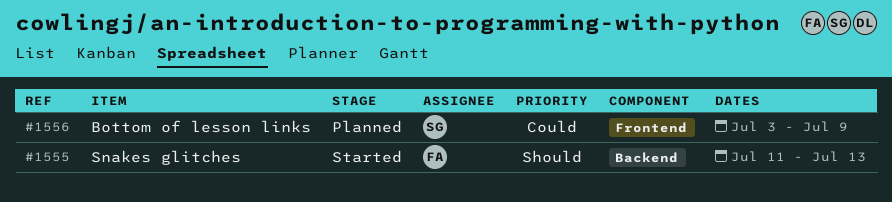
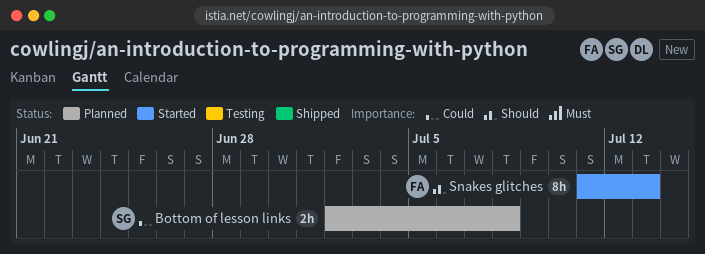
Bottom of lesson links, start: Jul 3 -> Jul 2
Bottom of lesson links, due: Jul 9 -> Jul 8

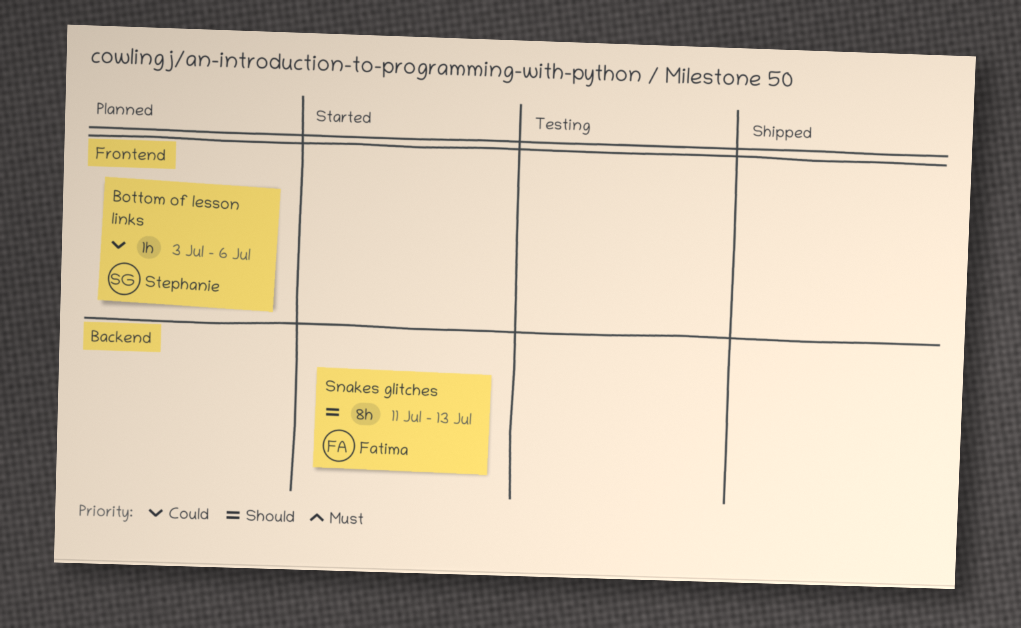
Bottom of lesson links, estimate: 2h -> 1h
Bottom of lesson links, start: Jul 2 -> Jul 3
Bottom of lesson links, due: Jul 8 -> Jul 6

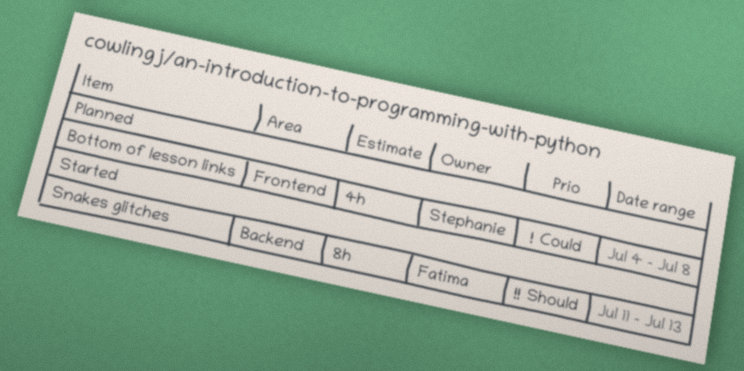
Bottom of lesson links, estimate: 1h -> 4h
Bottom of lesson links, start: Jul 3 -> Jul 4
Bottom of lesson links, due: Jul 6 -> Jul 8

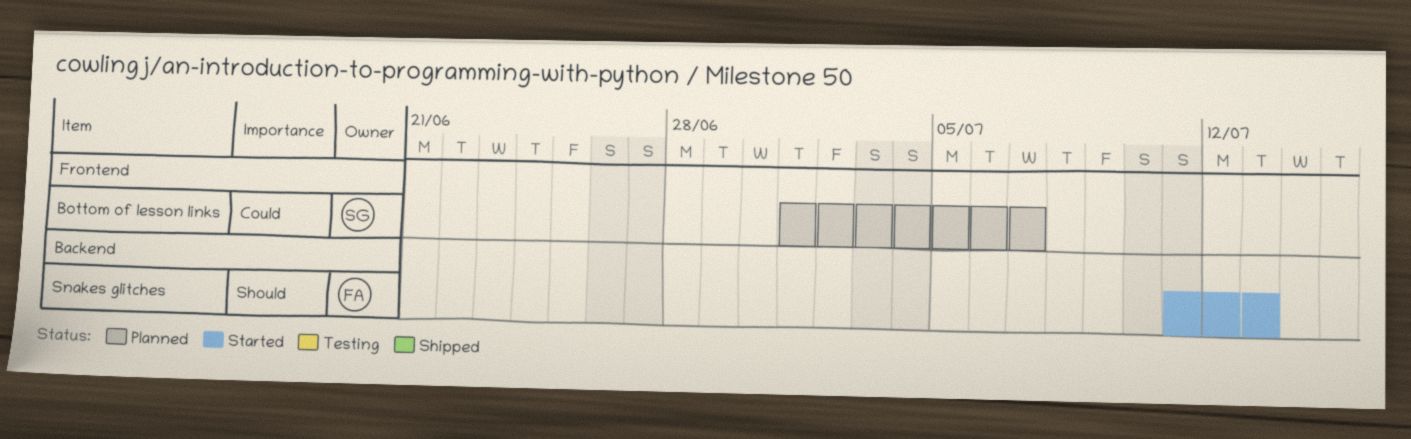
Bottom of lesson links, start: Jul 4 -> Jul 1
Bottom of lesson links, due: Jul 8 -> Jul 7

